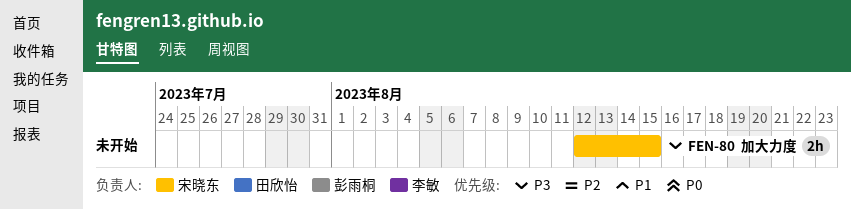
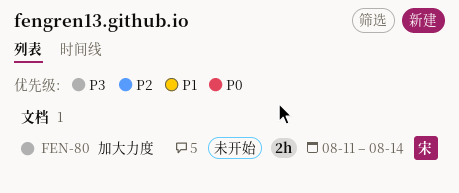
FEN-80, start: Aug 12 -> Aug 11
FEN-80, due: Aug 15 -> Aug 14

